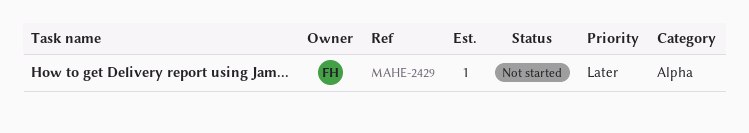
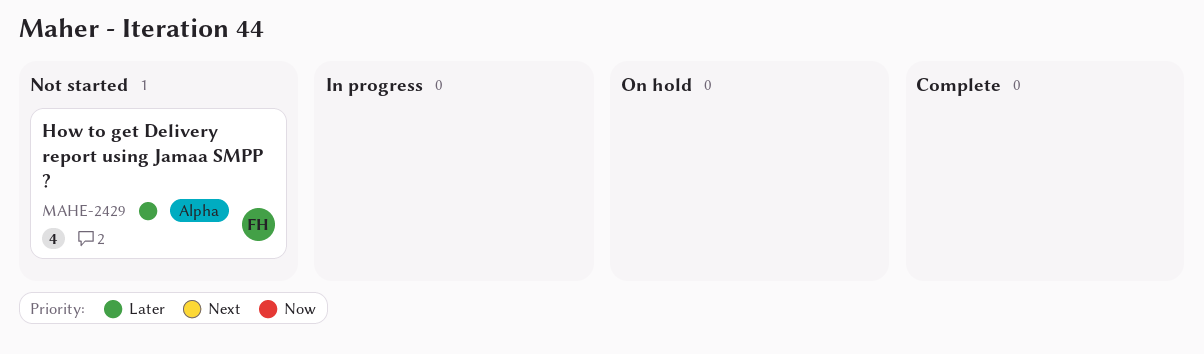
MAHE-2429, estimate: 1 -> 4

